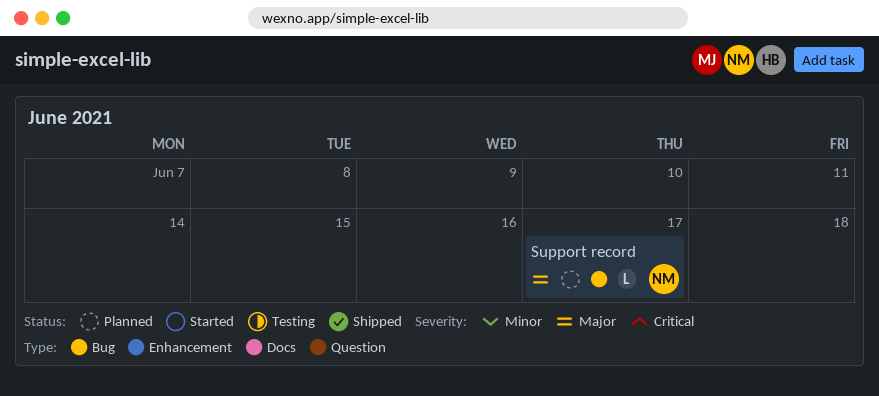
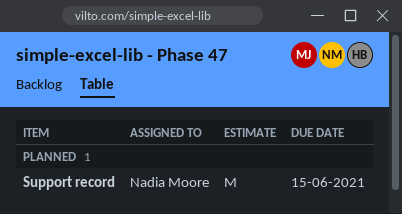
Support record, estimate: L -> M
Support record, due: Jun 17 -> Jun 15

